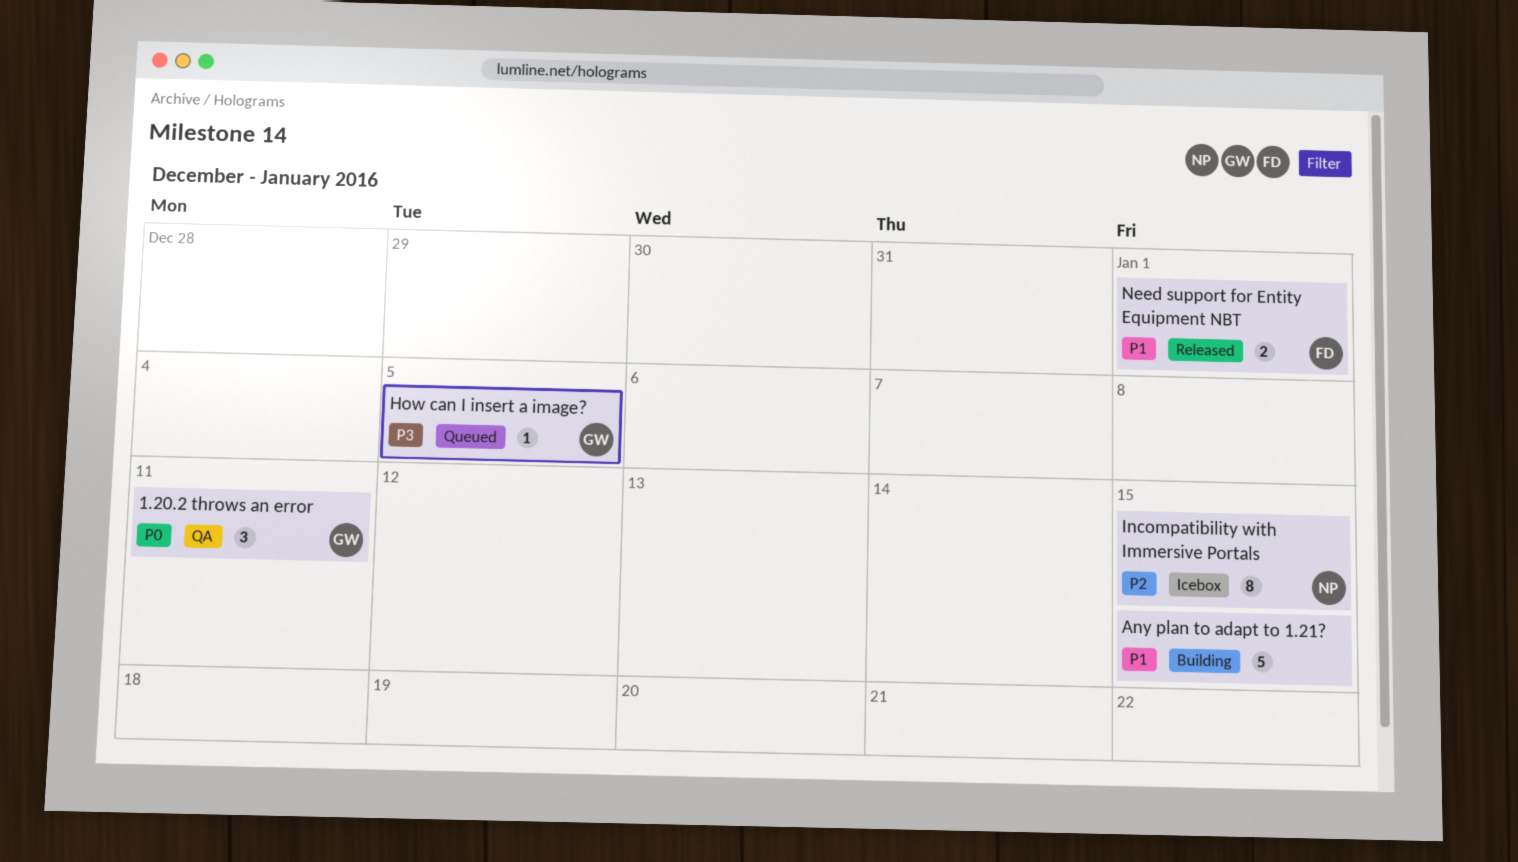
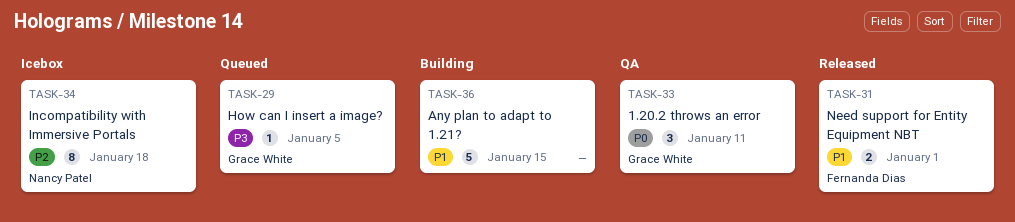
Incompatibility with Immersive Portals, due: Jan 15 -> Jan 18

